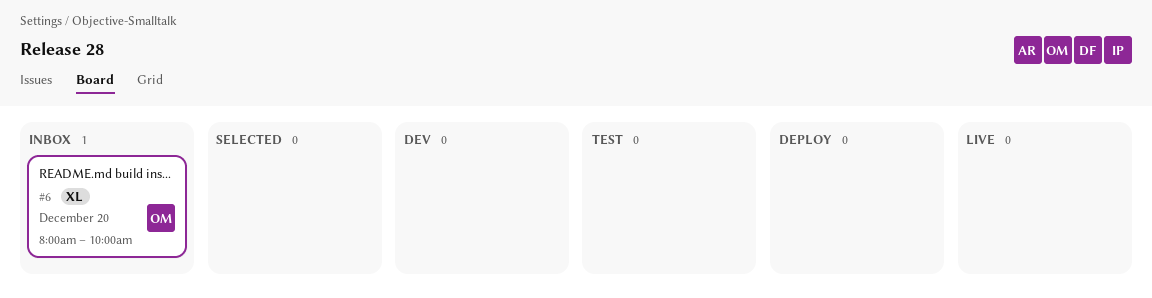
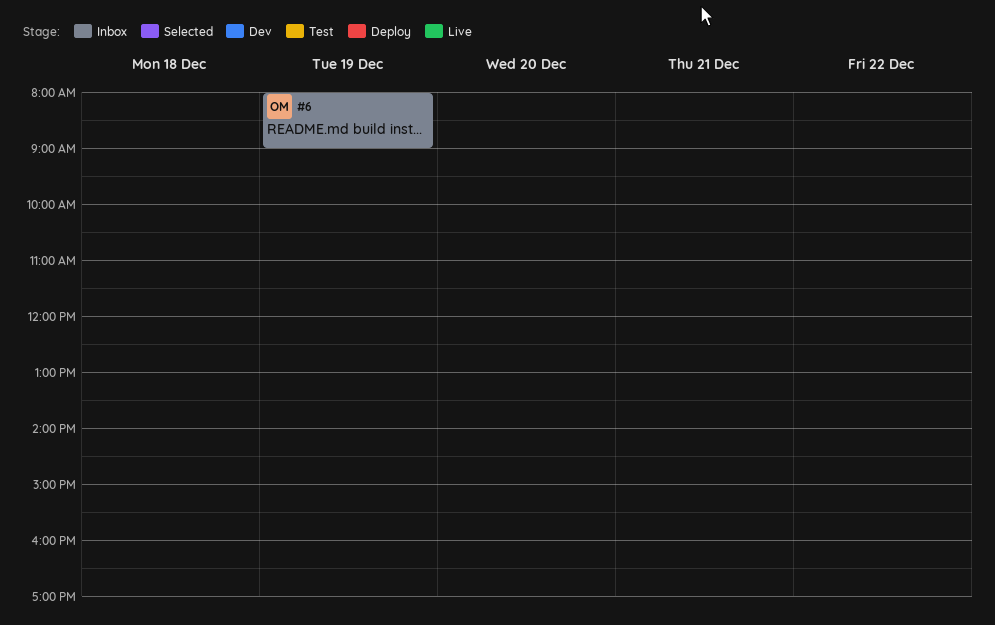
#6, day: Dec 20 -> Dec 19
#6, ends: 10:00 -> 09:00

